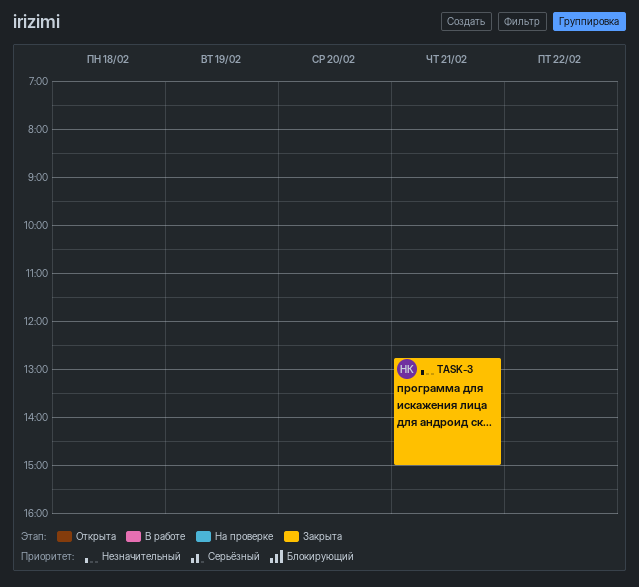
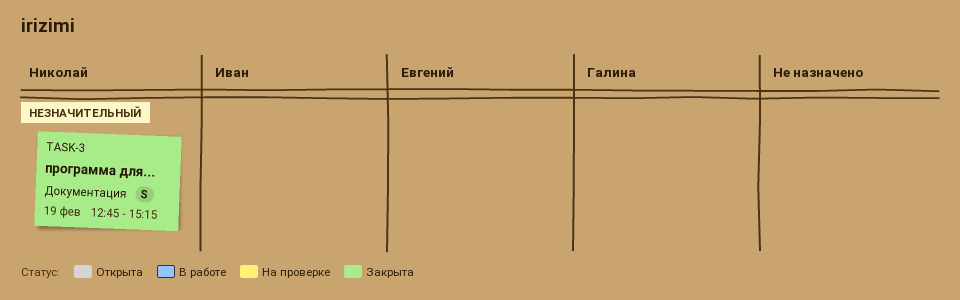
TASK-3, day: Feb 21 -> Feb 19
TASK-3, ends: 15:00 -> 15:15

